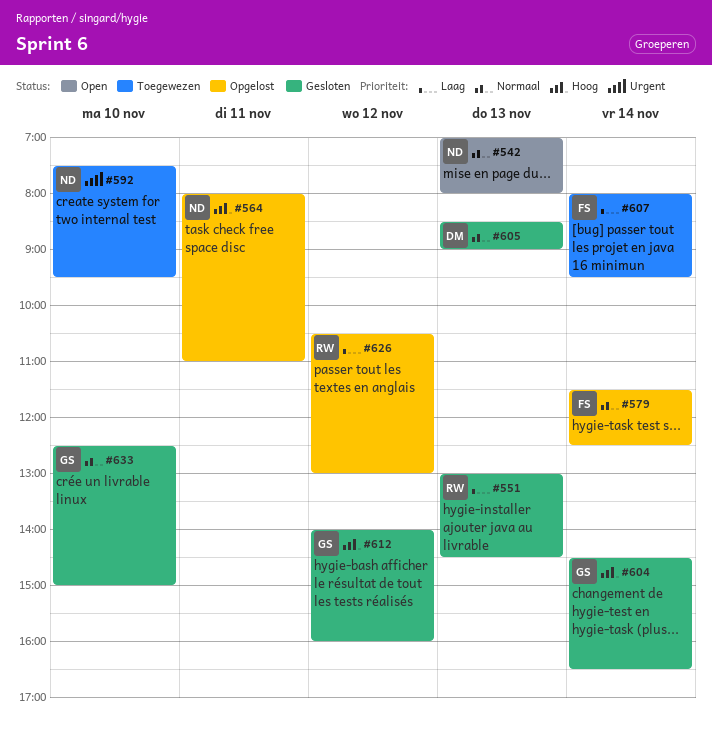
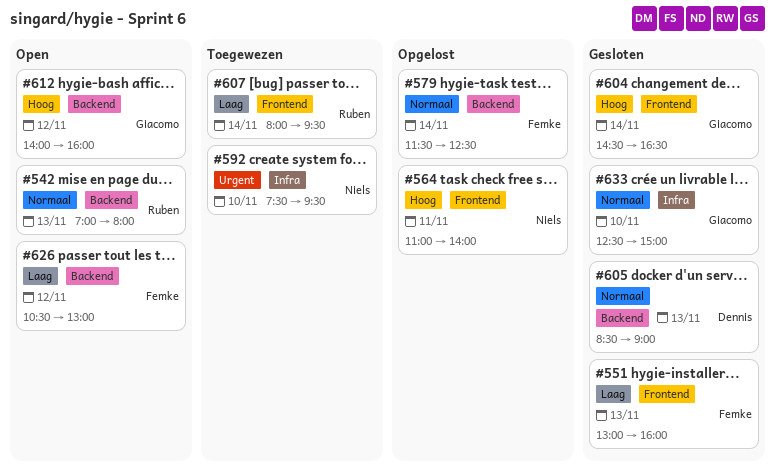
#542, owner: Niels -> Ruben
#551, owner: Ruben -> Femke
#551, ends: 14:30 -> 16:00
#564, begins: 08:00 -> 11:00
#564, ends: 11:00 -> 14:00
#607, owner: Femke -> Ruben
#612, status: Gesloten -> Open
#626, status: Opgelost -> Open
#626, owner: Ruben -> Femke

